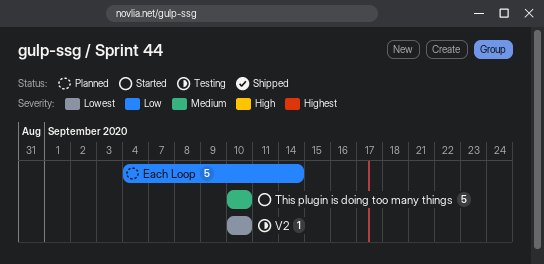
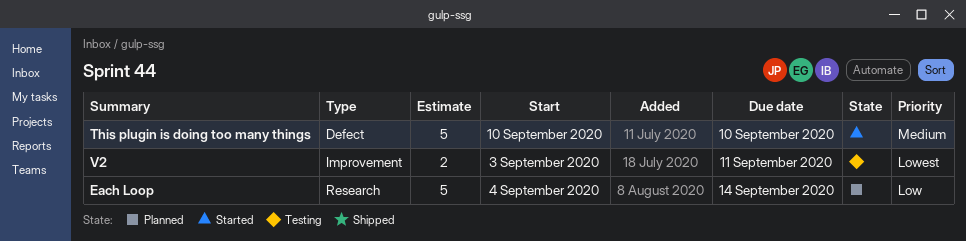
V2, estimate: 1 -> 2
V2, start: Sep 10 -> Sep 3
V2, due: Sep 10 -> Sep 11

